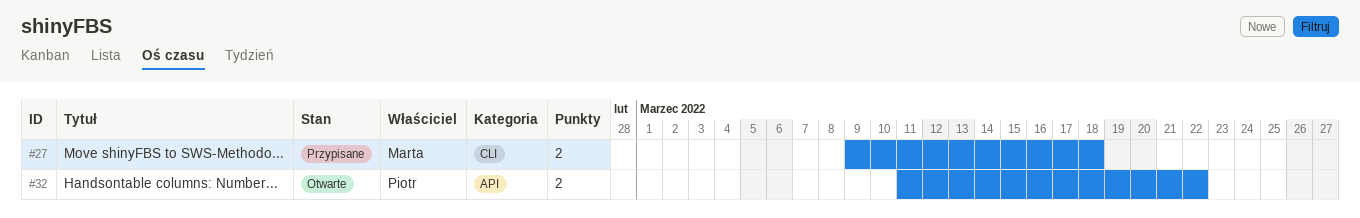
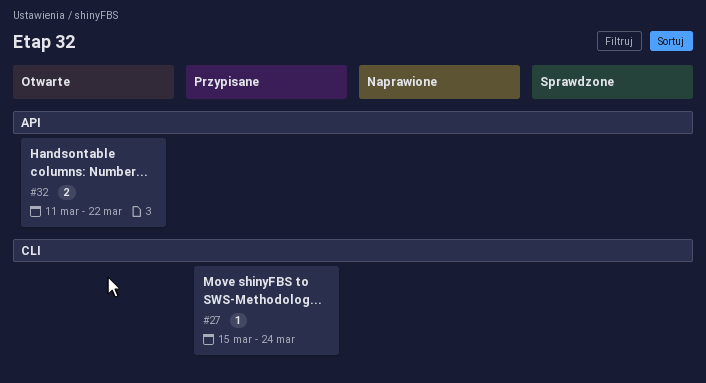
#27, estimate: 2 -> 1
#27, start: Mar 9 -> Mar 15
#27, due: Mar 18 -> Mar 24

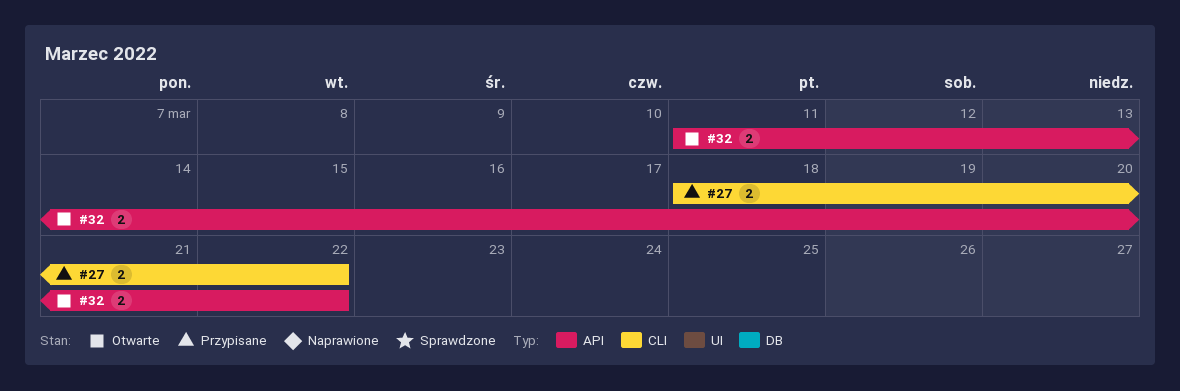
#27, estimate: 1 -> 2
#27, start: Mar 15 -> Mar 18
#27, due: Mar 24 -> Mar 22

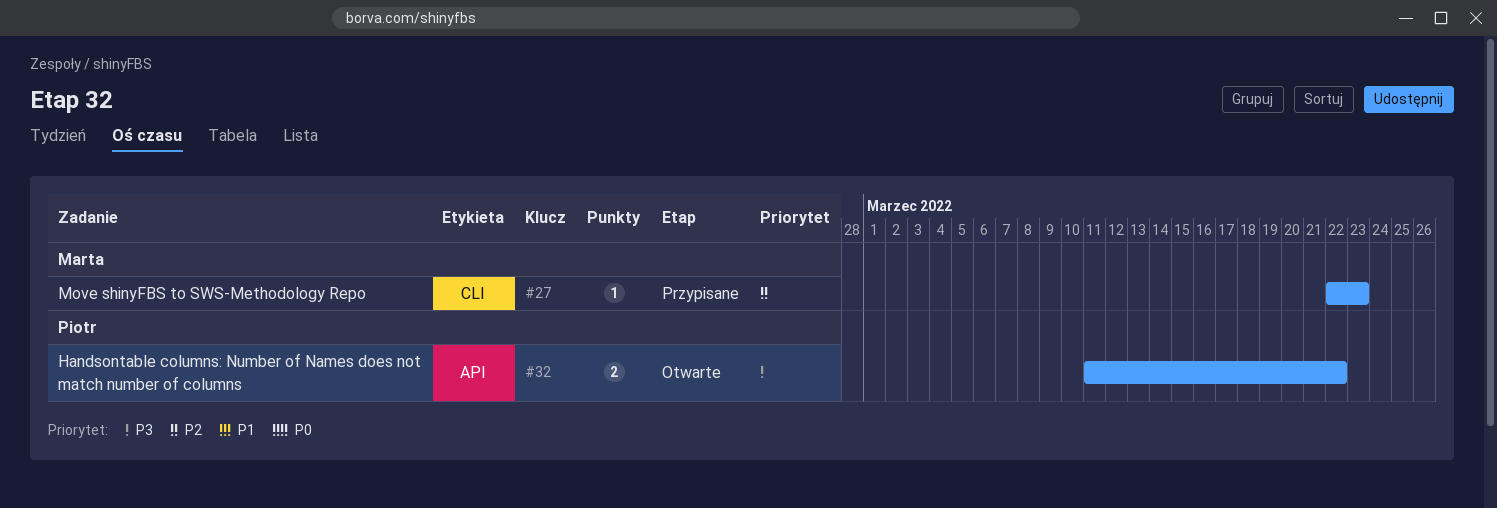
#27, estimate: 2 -> 1
#27, start: Mar 18 -> Mar 22
#27, due: Mar 22 -> Mar 23

